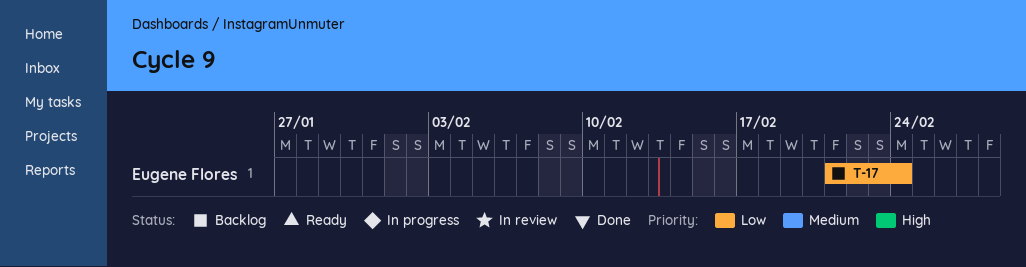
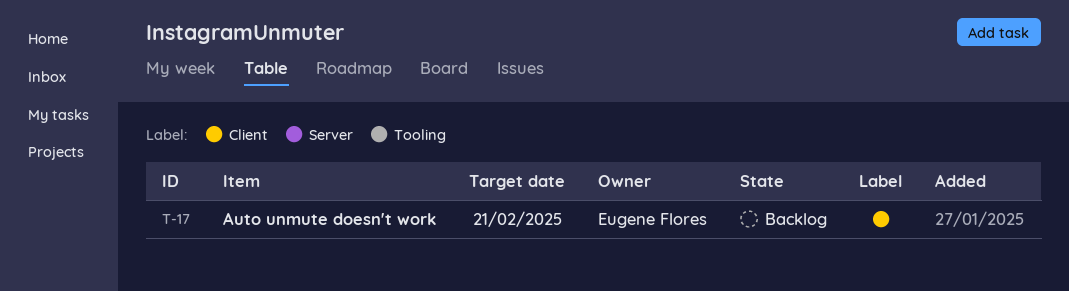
T-17, due: Feb 24 -> Feb 21

